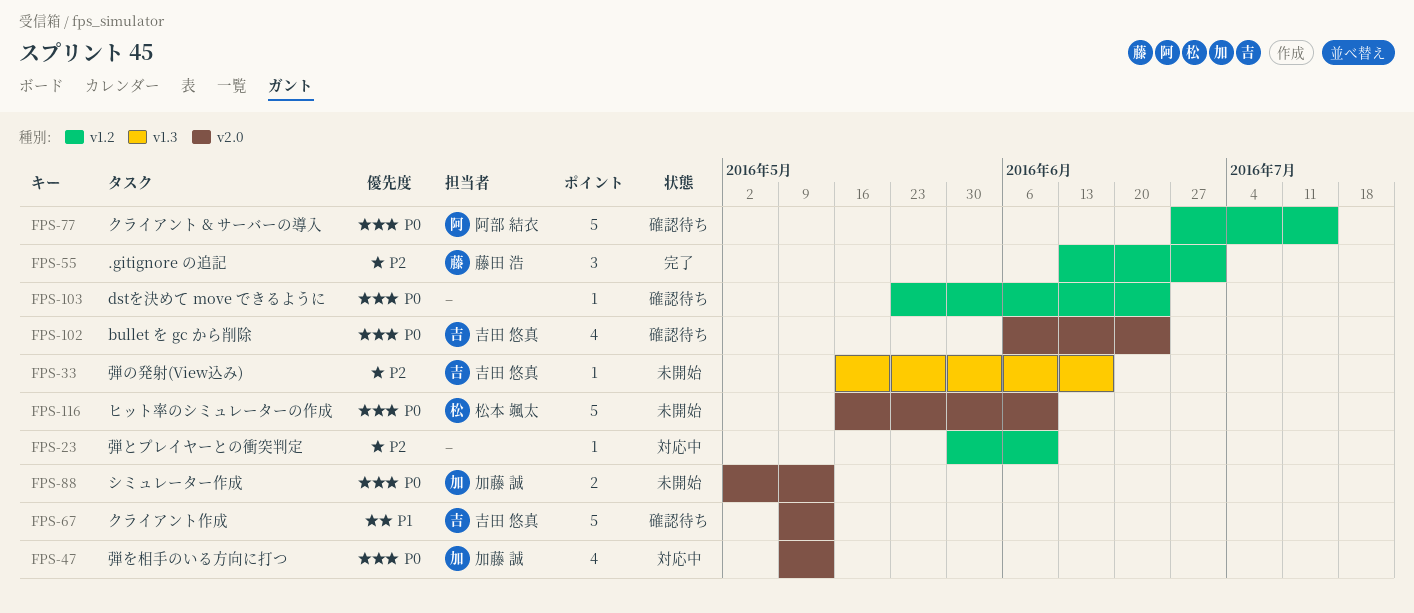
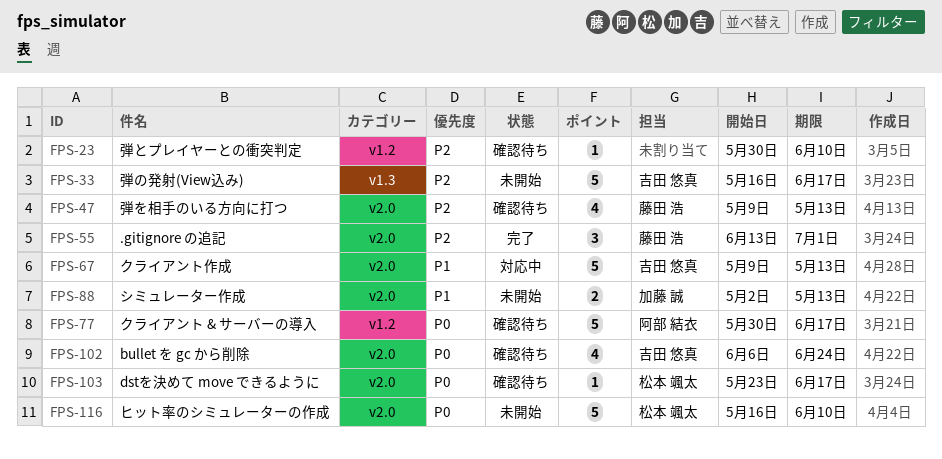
FPS-23, status: 対応中 -> 確認待ち
FPS-33, estimate: 1 -> 5
FPS-47, status: 対応中 -> 確認待ち
FPS-47, owner: 加藤 誠 -> 藤田 浩
FPS-47, priority: P0 -> P2
FPS-55, label: v1.2 -> v2.0
FPS-67, status: 確認待ち -> 対応中
FPS-77, start: Jun 27 -> May 30
FPS-77, due: Jul 15 -> Jun 17
FPS-88, priority: P0 -> P1
FPS-103, owner: none -> 松本 颯太
FPS-103, label: v1.2 -> v2.0
FPS-103, due: Jun 24 -> Jun 17

